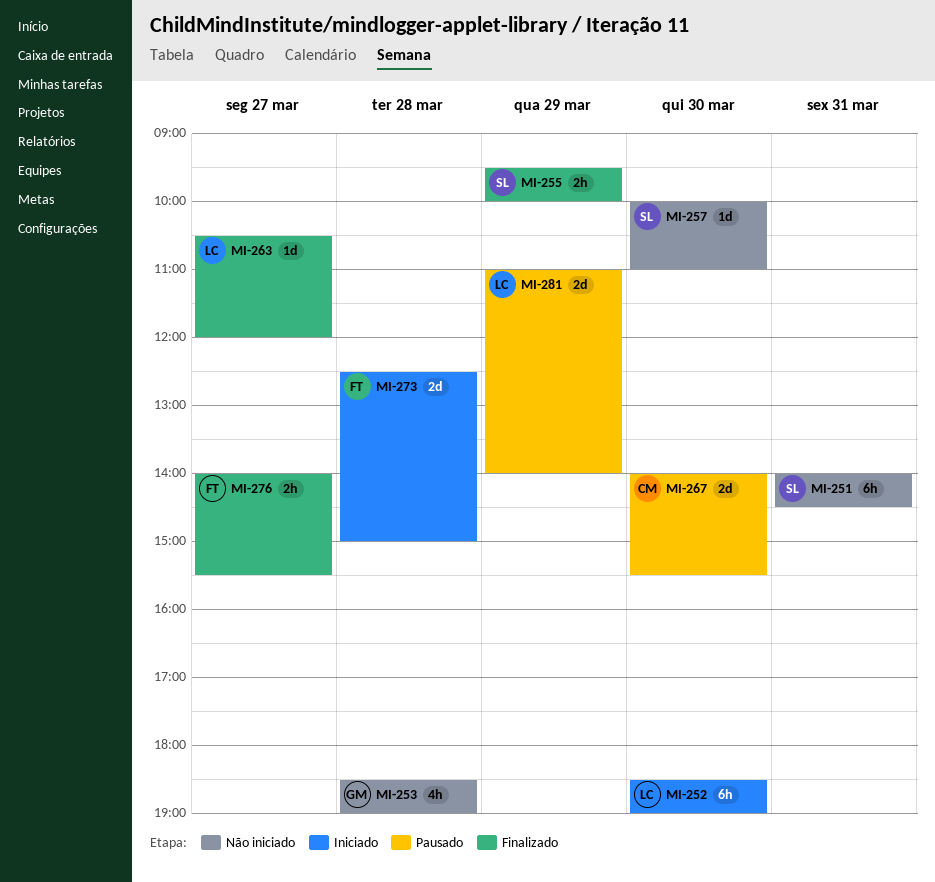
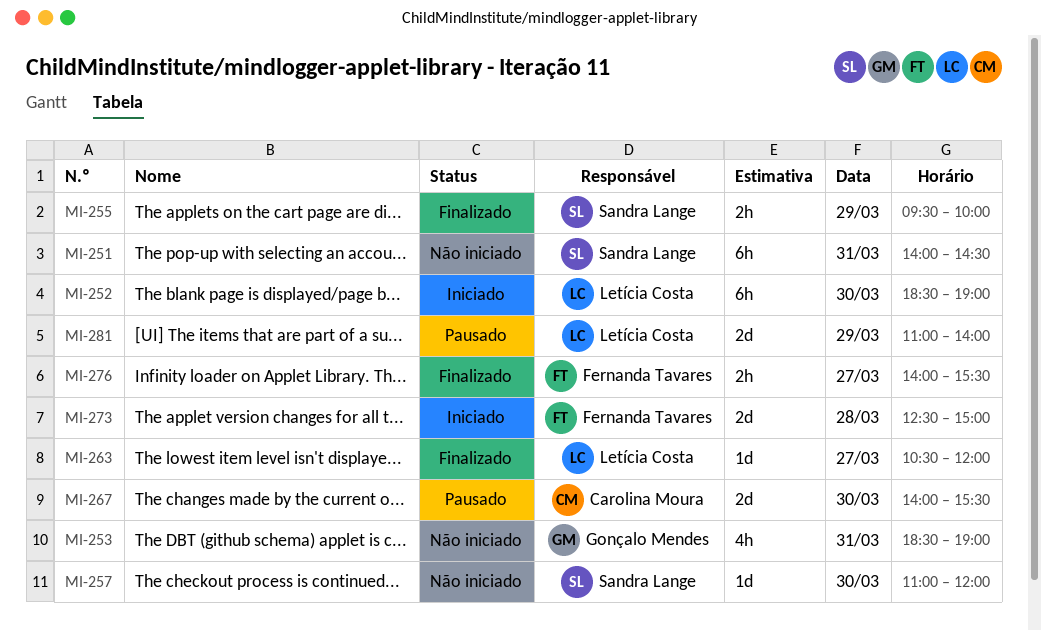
MI-253, day: Mar 28 -> Mar 31
MI-257, begins: 10:00 -> 11:00
MI-257, ends: 11:00 -> 12:00

